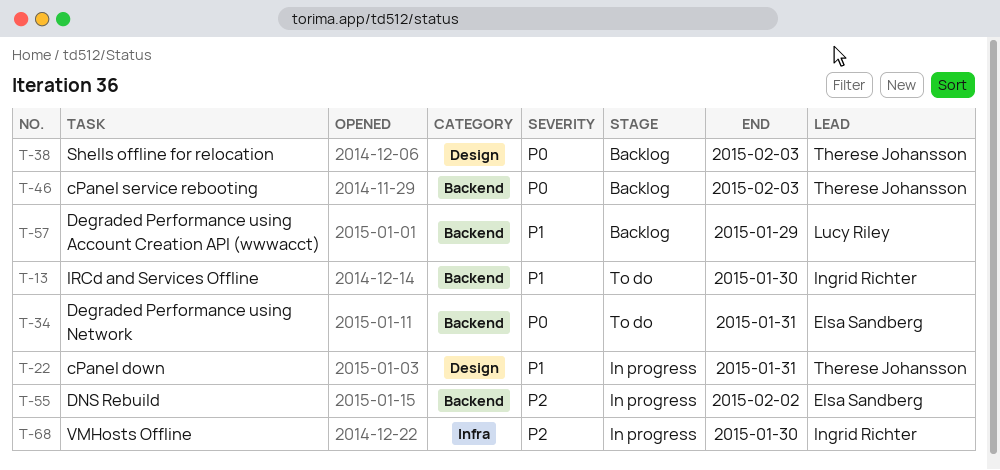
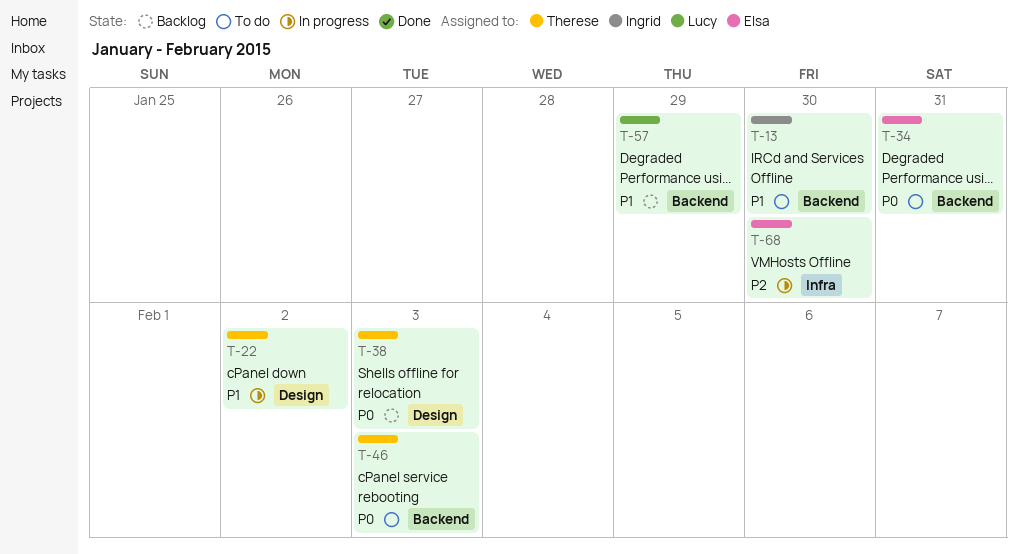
T-22, due: Jan 31 -> Feb 2
T-46, status: Backlog -> To do
T-55: present -> none
T-68, owner: Ingrid Richter -> Elsa Sandberg

